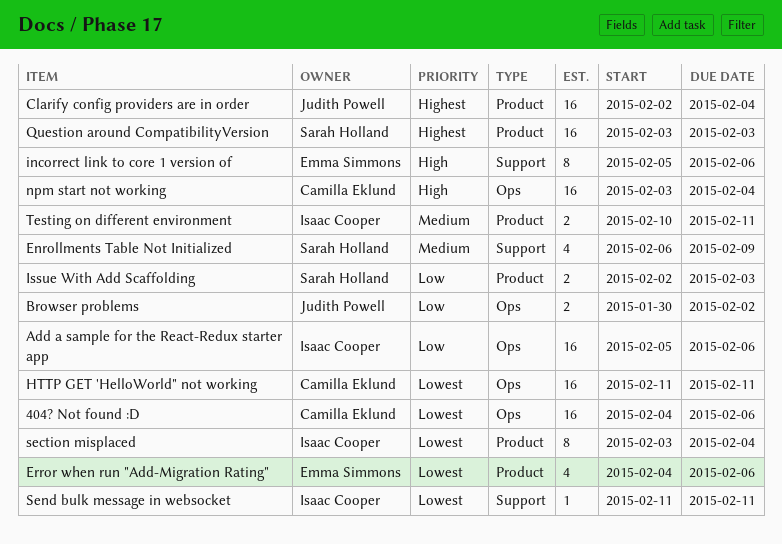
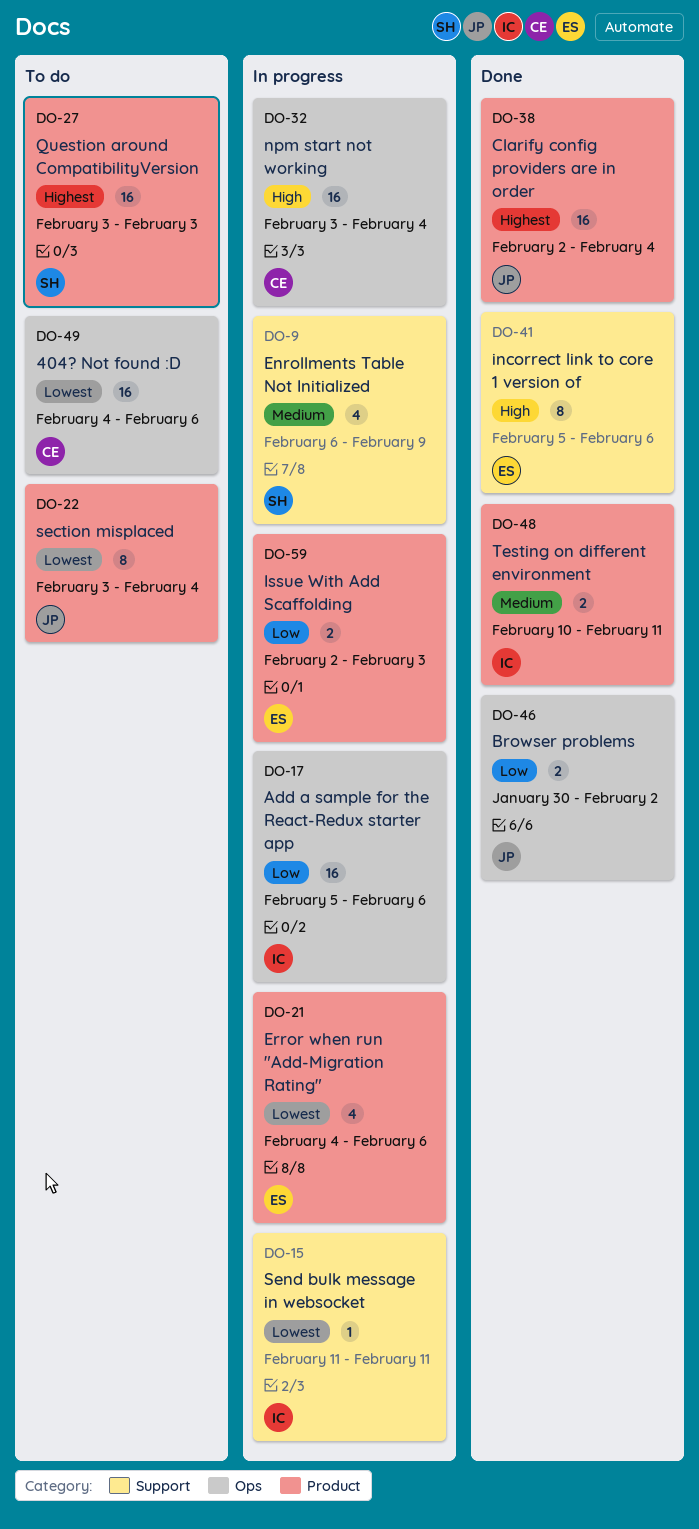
HTTP GET 'HelloWorld" not working: present -> none
Issue With Add Scaffolding, owner: Sarah Holland -> Emma Simmons
section misplaced, owner: Isaac Cooper -> Judith Powell

